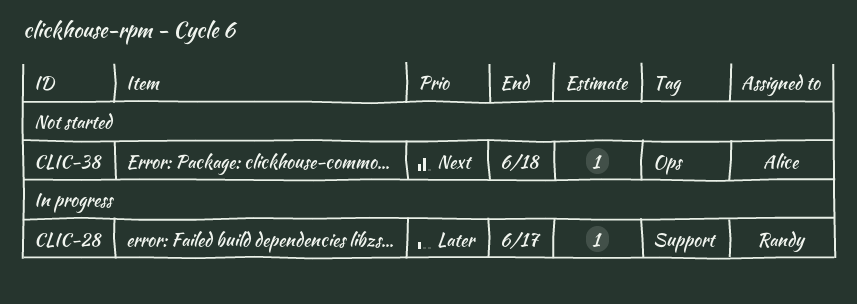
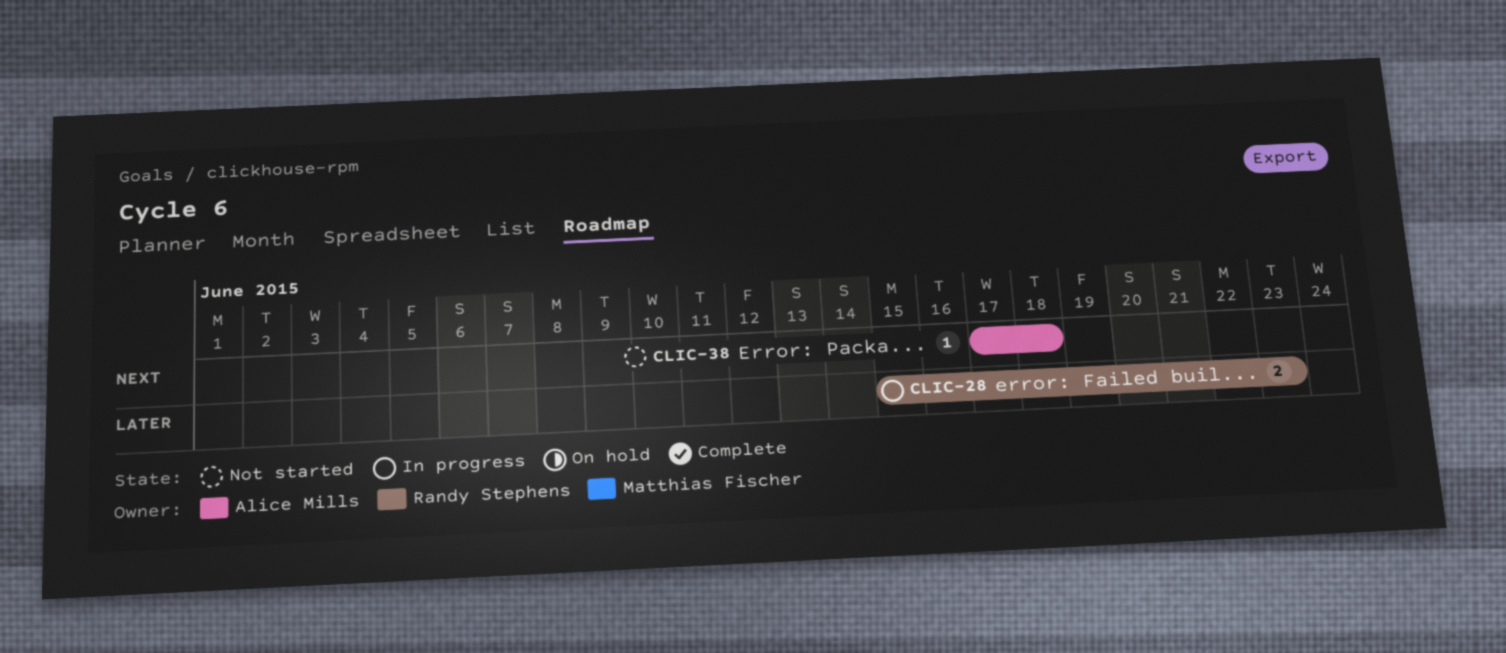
CLIC-28, estimate: 1 -> 2
CLIC-28, due: Jun 17 -> Jun 23

